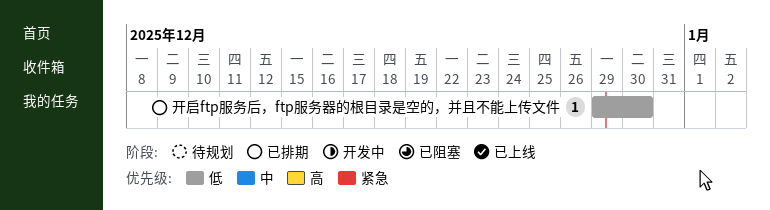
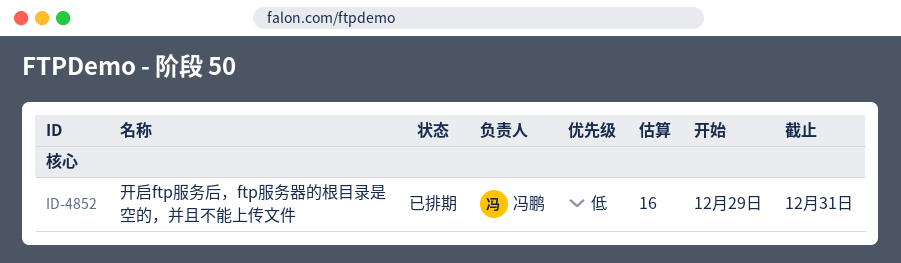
开启ftp服务后，ftp服务器的根目录是空的，并且不能上传文件, estimate: 1 -> 16
开启ftp服务后，ftp服务器的根目录是空的，并且不能上传文件, due: Dec 30 -> Dec 31

